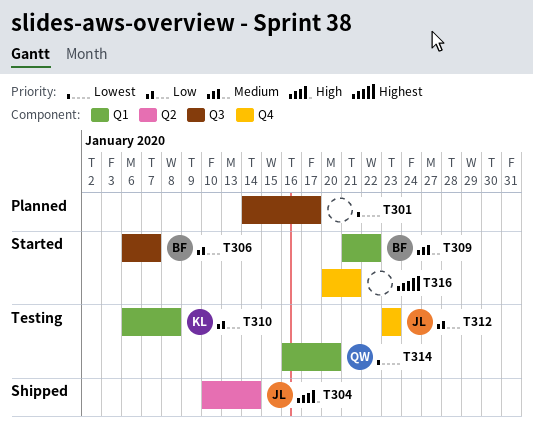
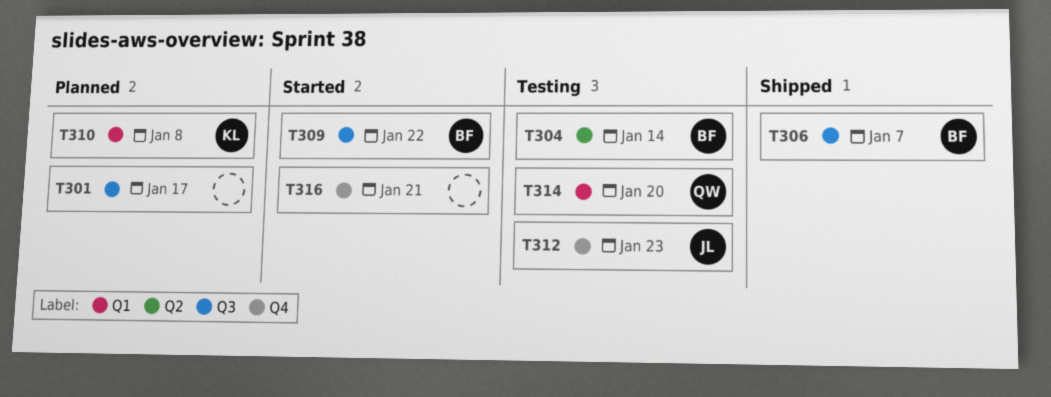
T304, status: Shipped -> Testing
T304, owner: JL -> BF
T306, status: Started -> Shipped
T309, label: Q1 -> Q3
T310, status: Testing -> Planned

